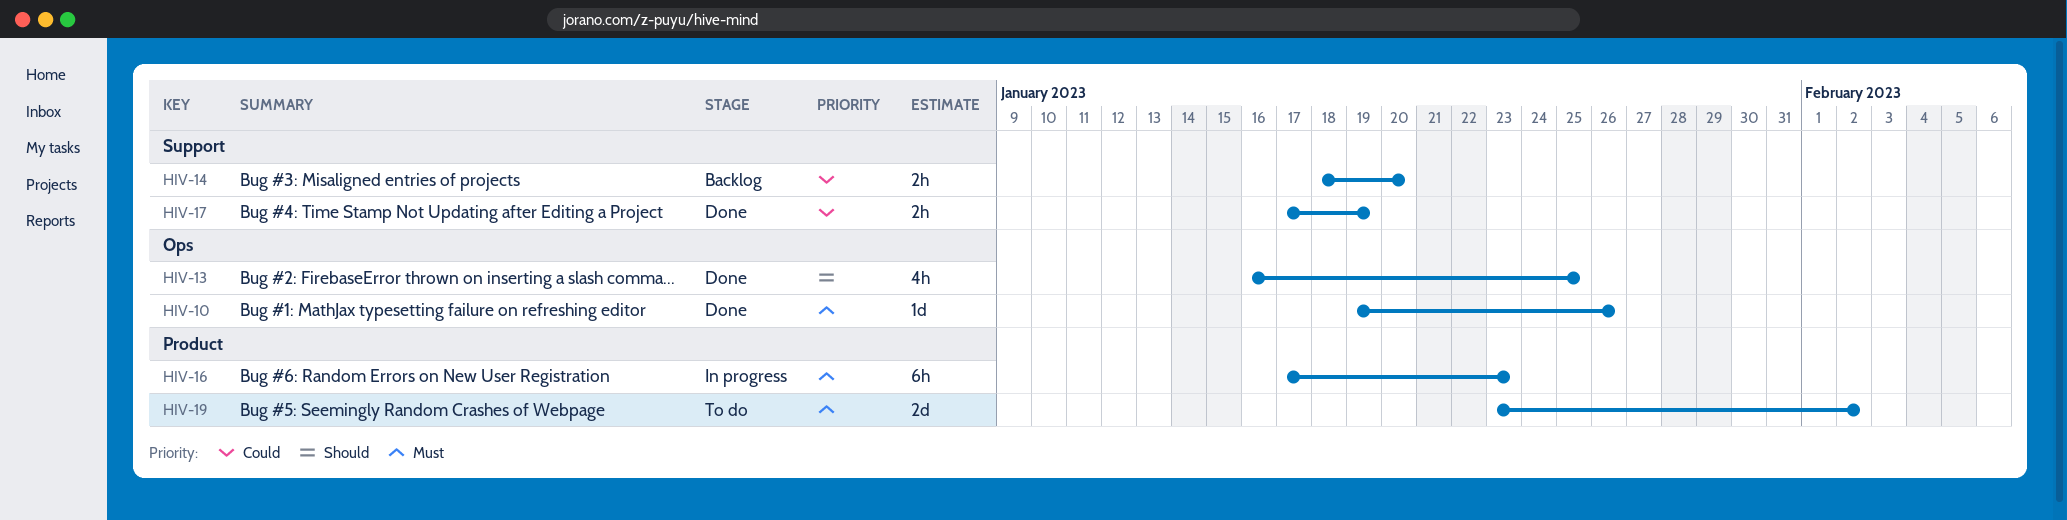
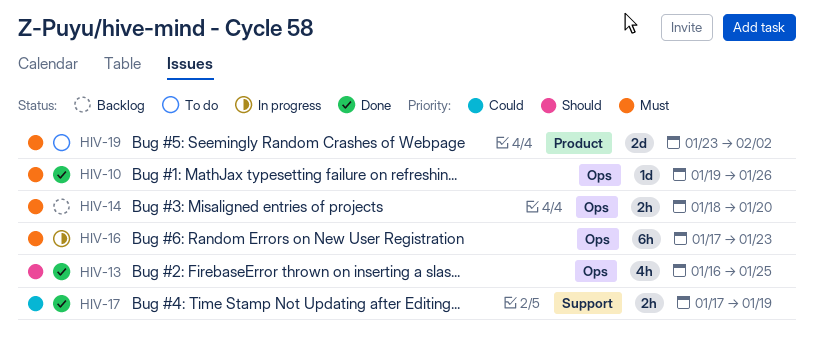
HIV-14, priority: Could -> Must
HIV-14, label: Support -> Ops
HIV-16, label: Product -> Ops

